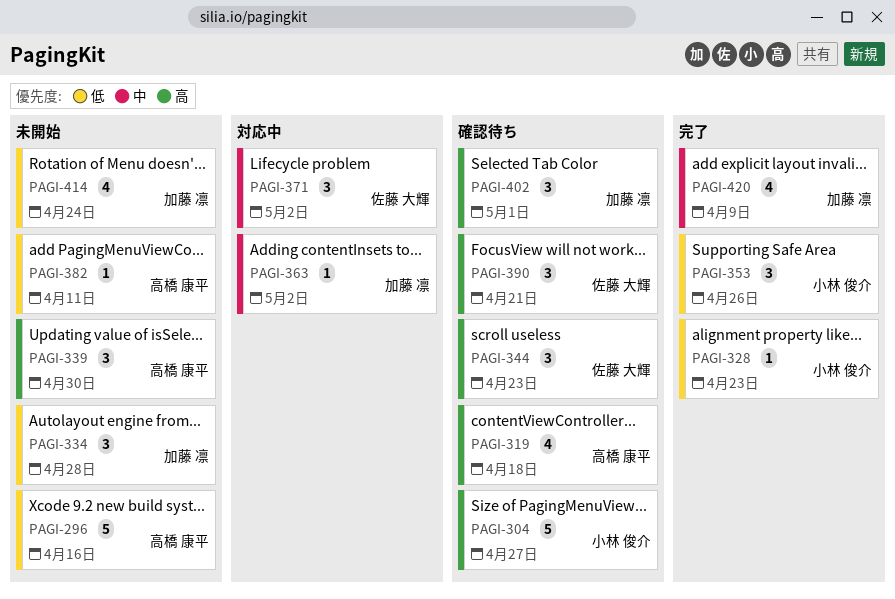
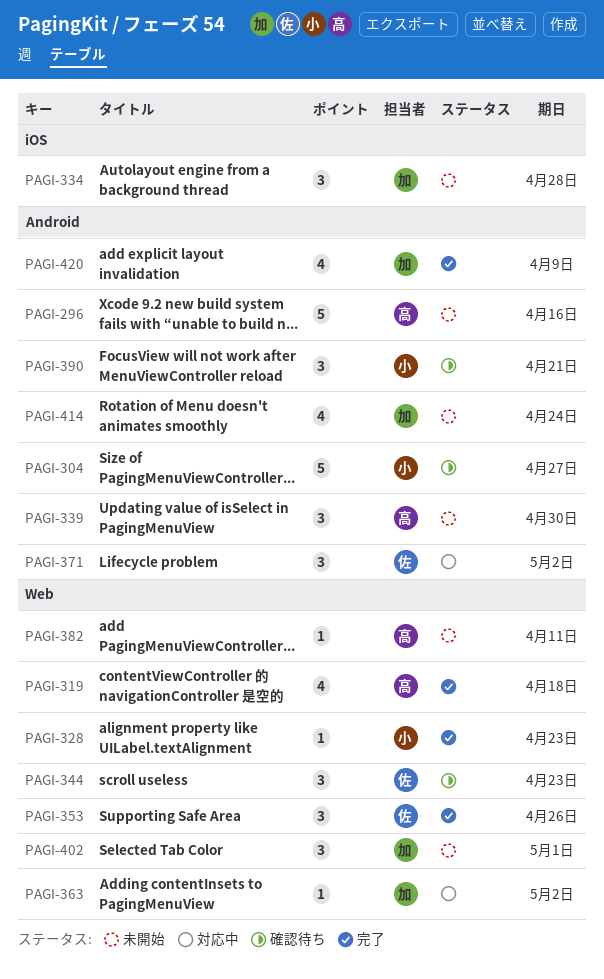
PAGI-319, status: 確認待ち -> 完了
PAGI-353, owner: 小林 俊介 -> 佐藤 大輝
PAGI-390, owner: 佐藤 大輝 -> 小林 俊介
PAGI-402, status: 確認待ち -> 未開始

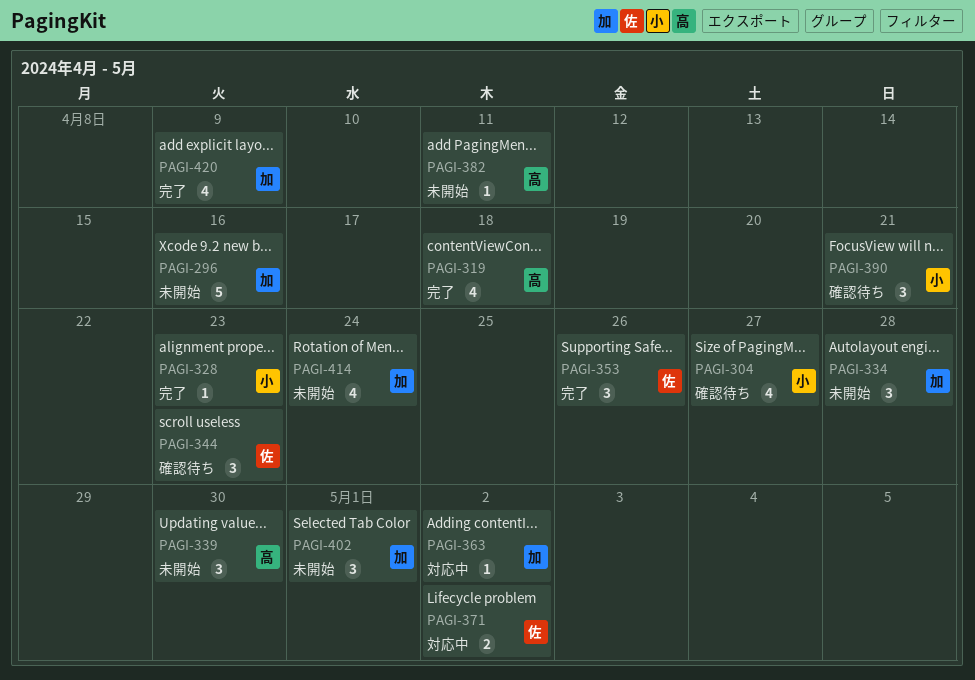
PAGI-296, owner: 高 -> 加
PAGI-304, estimate: 5 -> 4
PAGI-371, estimate: 3 -> 2

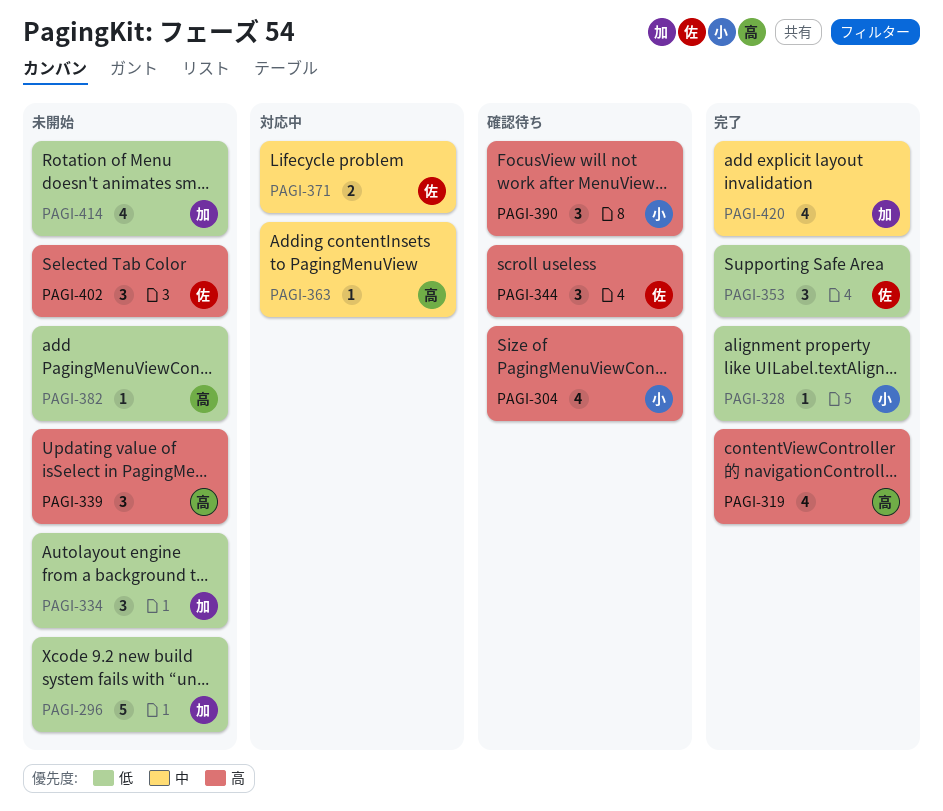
PAGI-363, owner: 加 -> 高
PAGI-402, owner: 加 -> 佐

